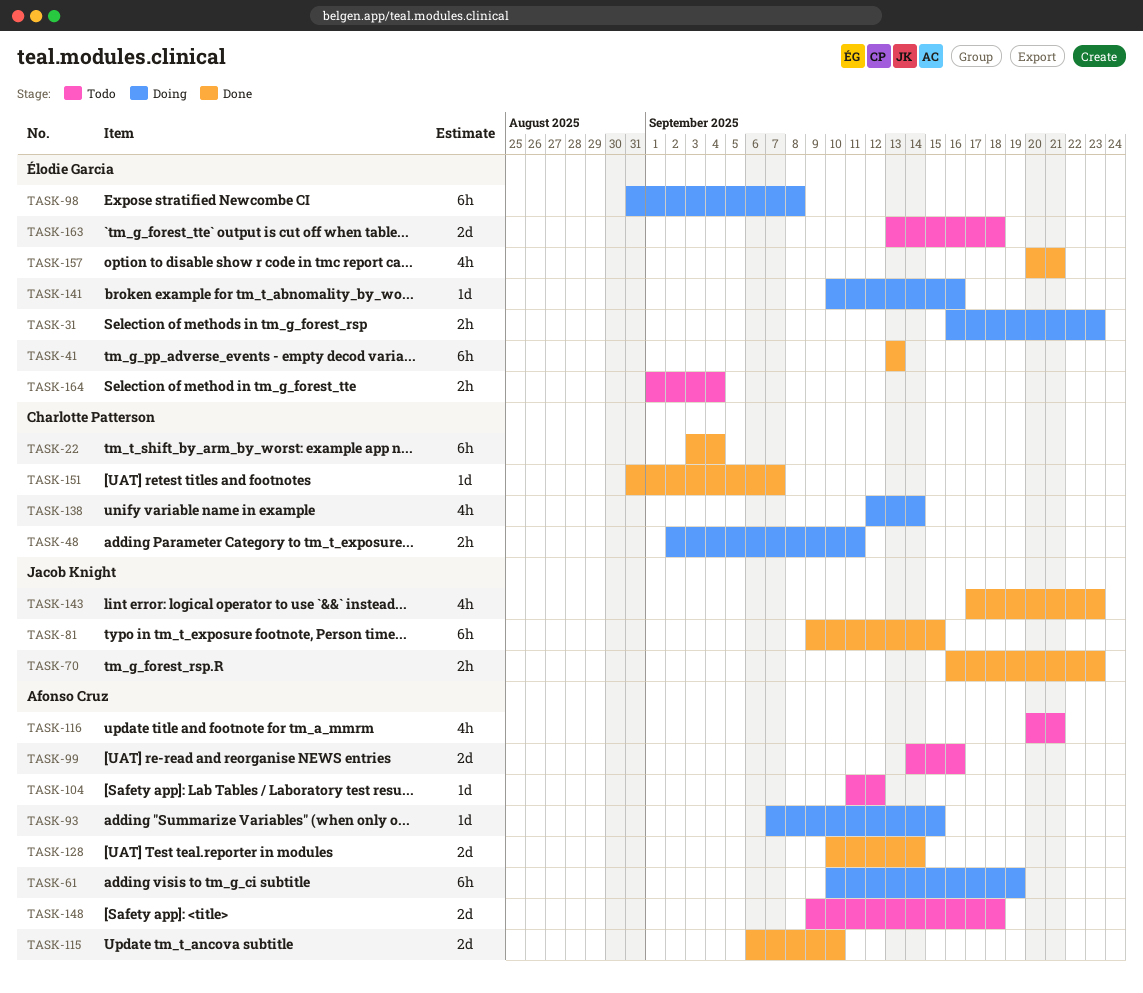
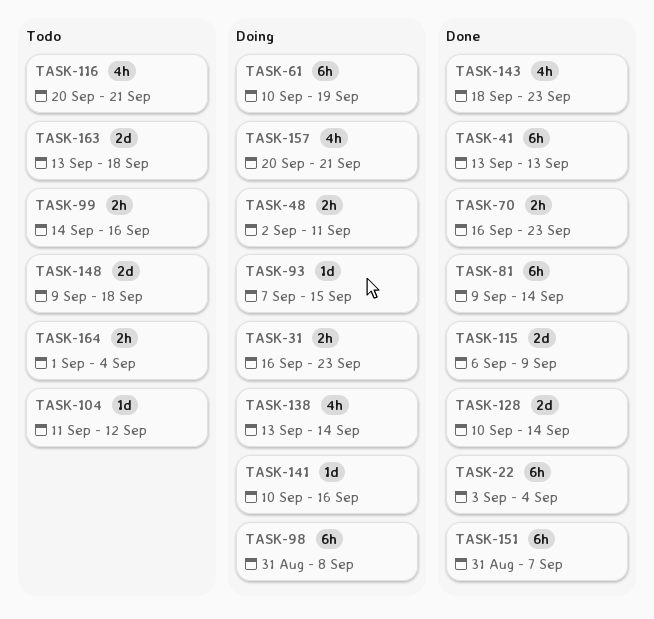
TASK-81, due: Sep 15 -> Sep 14
TASK-99, estimate: 2d -> 2h
TASK-115, due: Sep 10 -> Sep 9
TASK-138, start: Sep 12 -> Sep 13
TASK-143, start: Sep 17 -> Sep 18
TASK-151, estimate: 1d -> 6h
TASK-157, status: Done -> Doing

